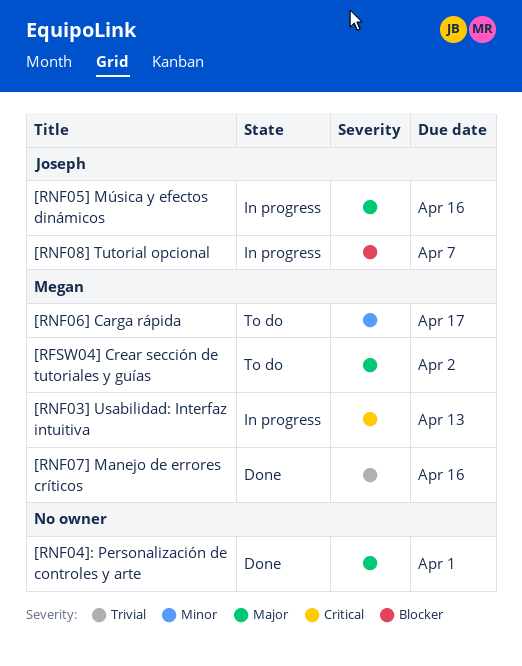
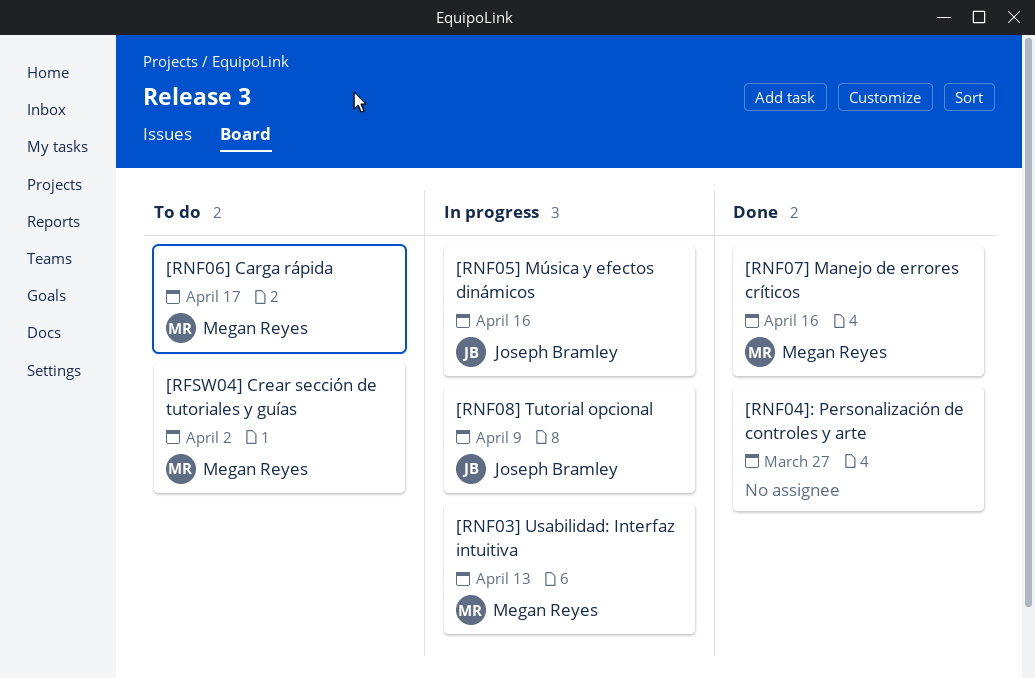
[RNF04]: Personalización de controles y arte, due: Apr 1 -> Mar 27
[RNF08] Tutorial opcional, due: Apr 7 -> Apr 9

